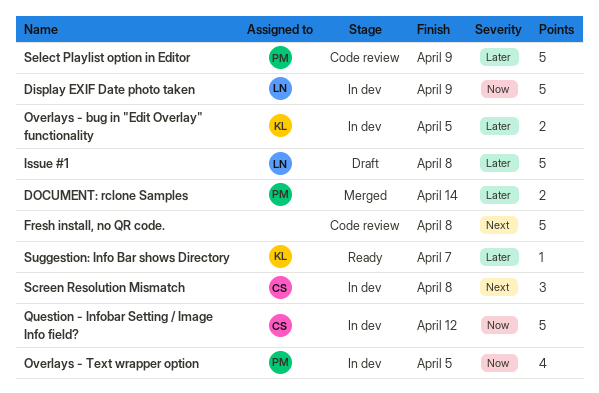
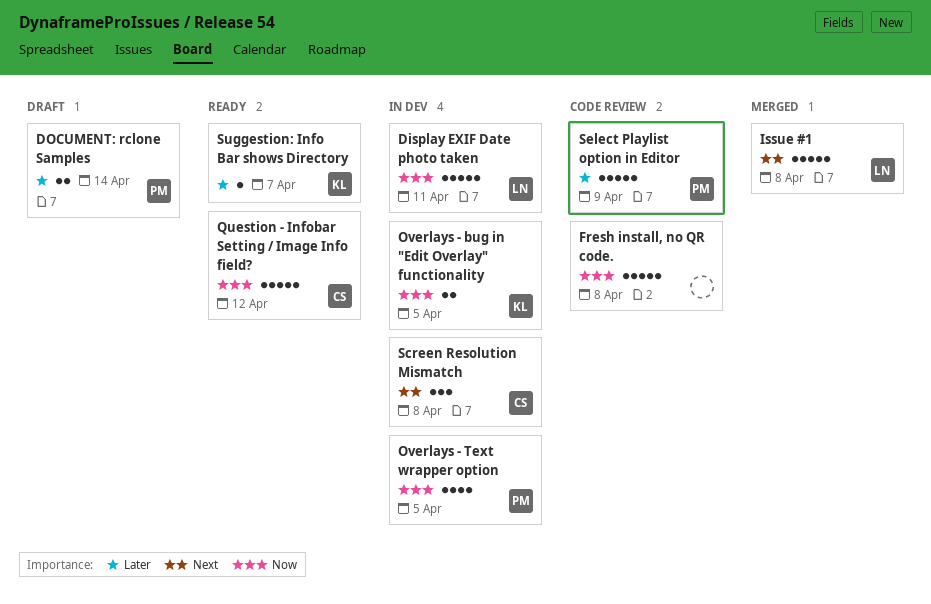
Display EXIF Date photo taken, due: Apr 9 -> Apr 11
DOCUMENT: rclone Samples, status: Merged -> Draft
Fresh install, no QR code., priority: Next -> Now
Issue #1, status: Draft -> Merged
Issue #1, priority: Later -> Next
Overlays - bug in "Edit Overlay" functionality, priority: Later -> Now
Question - Infobar Setting / Image Info field?, status: In dev -> Ready

